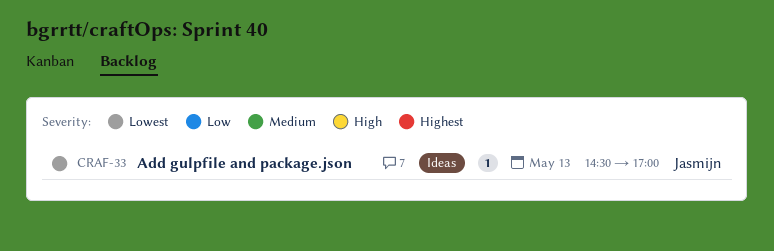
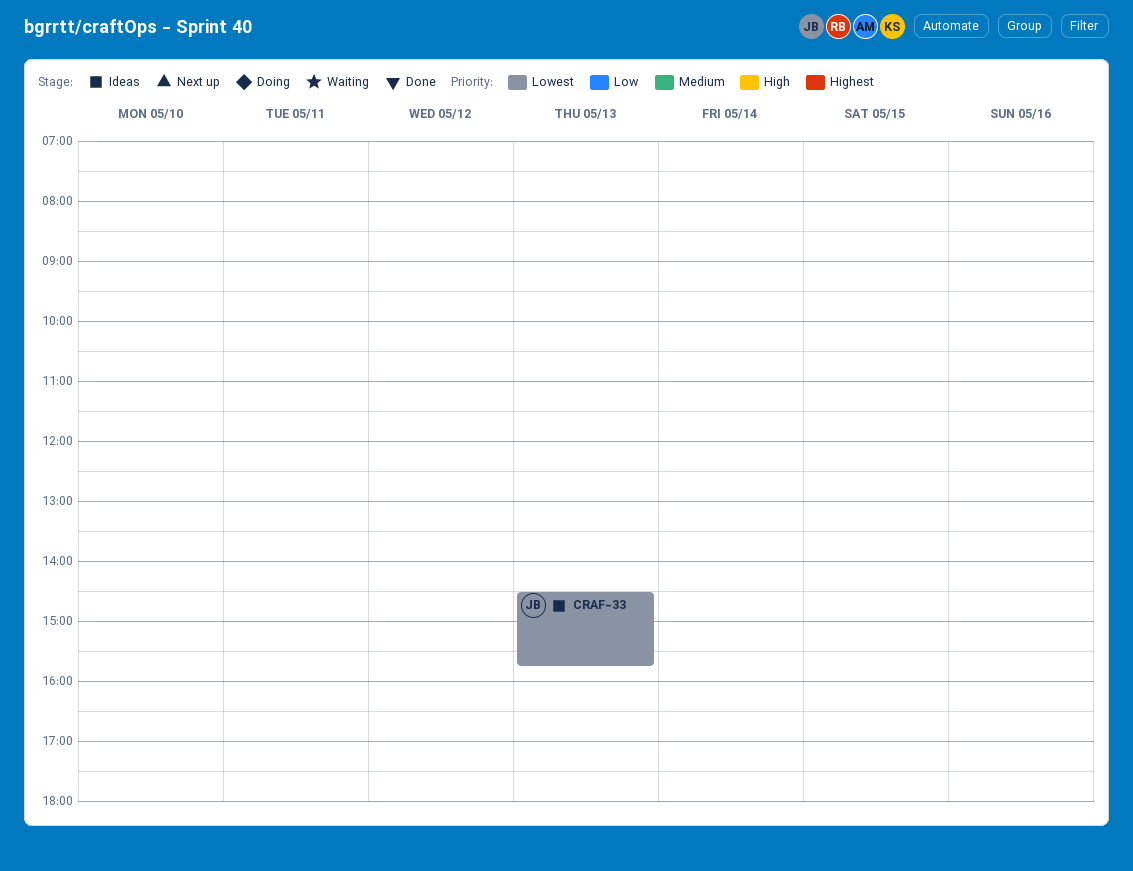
CRAF-33, ends: 17:00 -> 15:45

